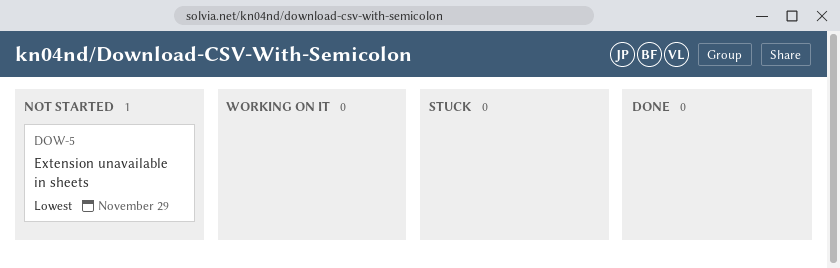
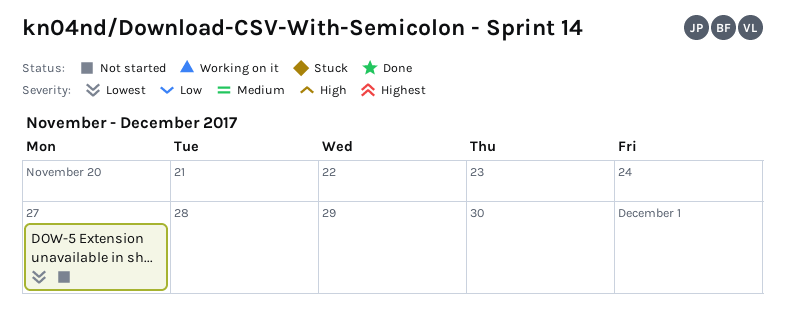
DOW-5, due: Nov 29 -> Nov 27

